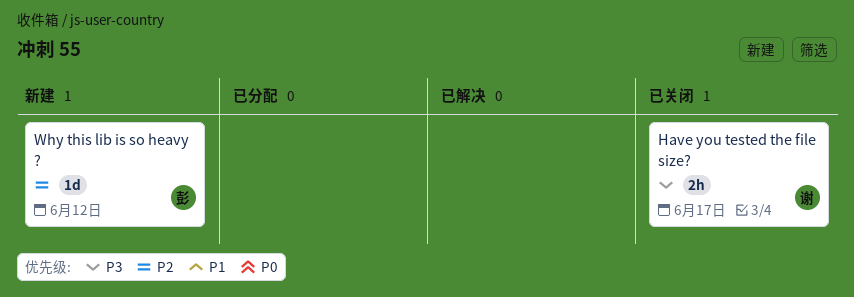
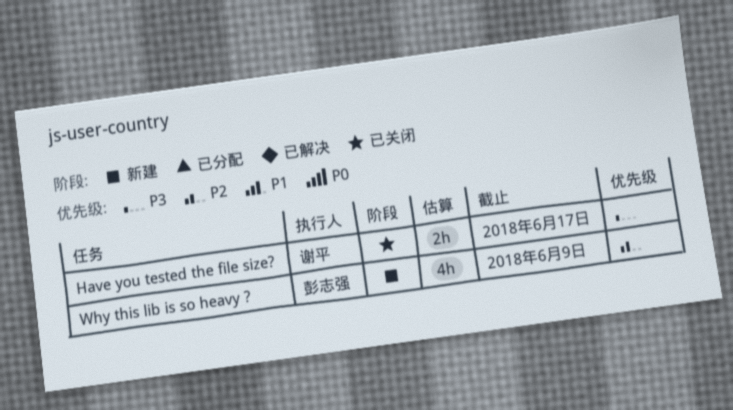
Why this lib is so heavy ?, estimate: 1d -> 4h
Why this lib is so heavy ?, due: Jun 12 -> Jun 9

